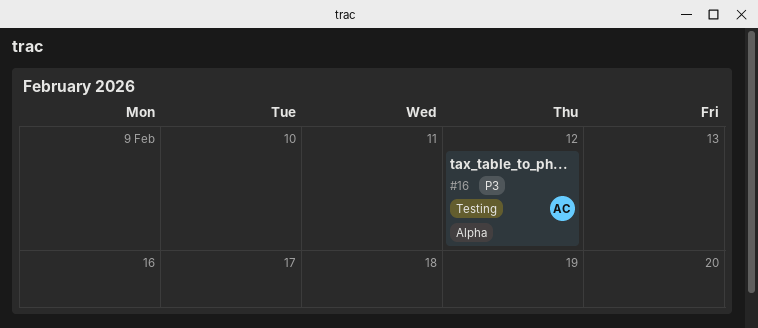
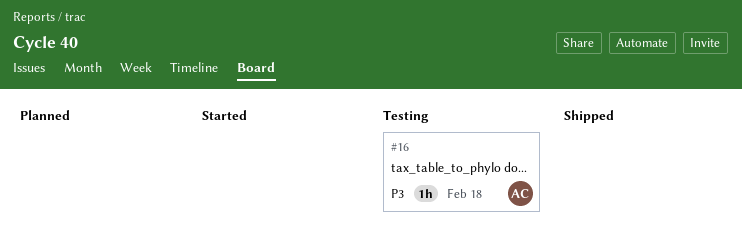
#16, due: Feb 12 -> Feb 18

